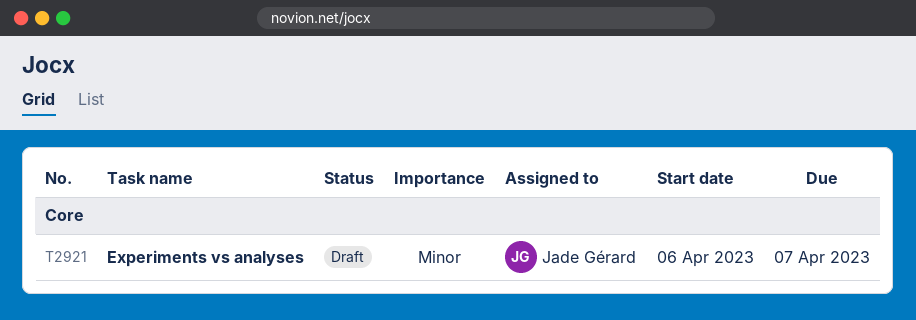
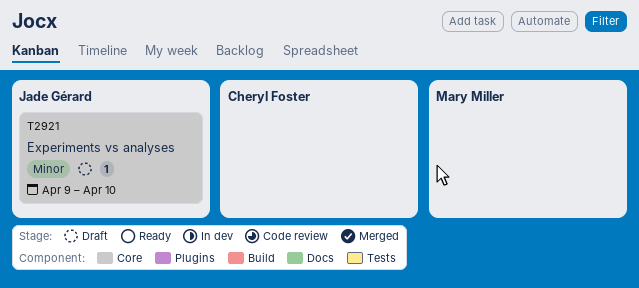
T2921, start: Apr 6 -> Apr 9
T2921, due: Apr 7 -> Apr 10

